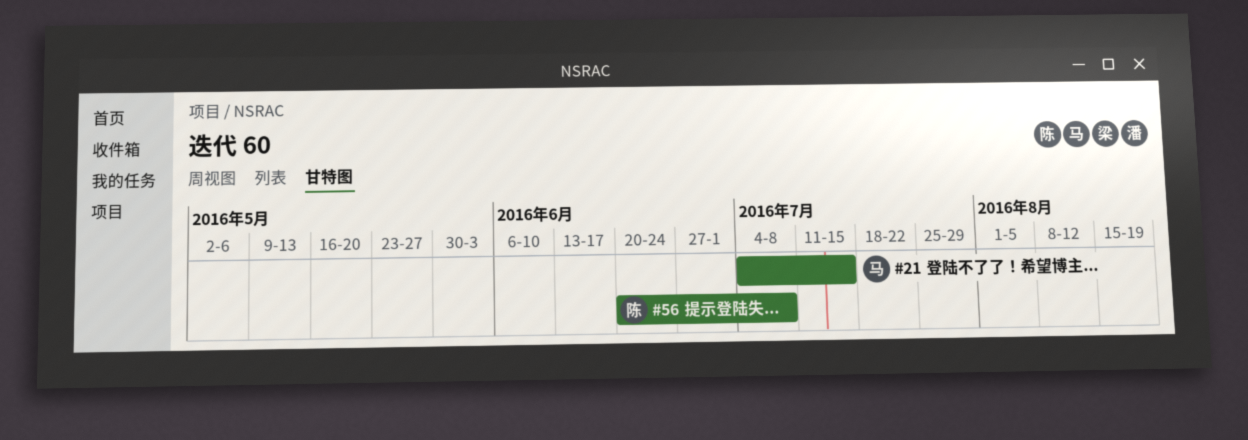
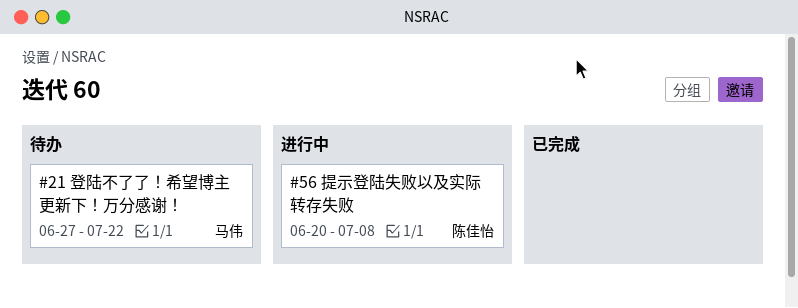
#21, start: Jul 4 -> Jun 27
#21, due: Jul 15 -> Jul 22

